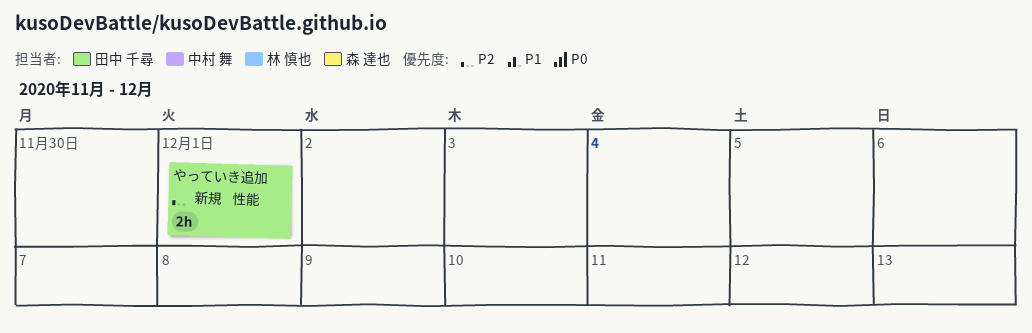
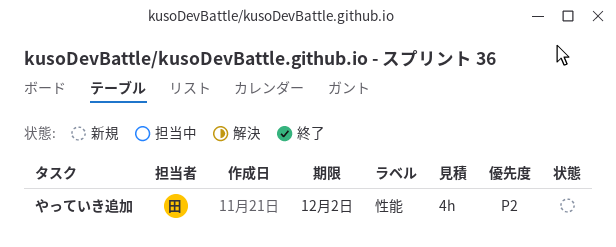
やっていき追加, estimate: 2h -> 4h
やっていき追加, due: Dec 1 -> Dec 2

